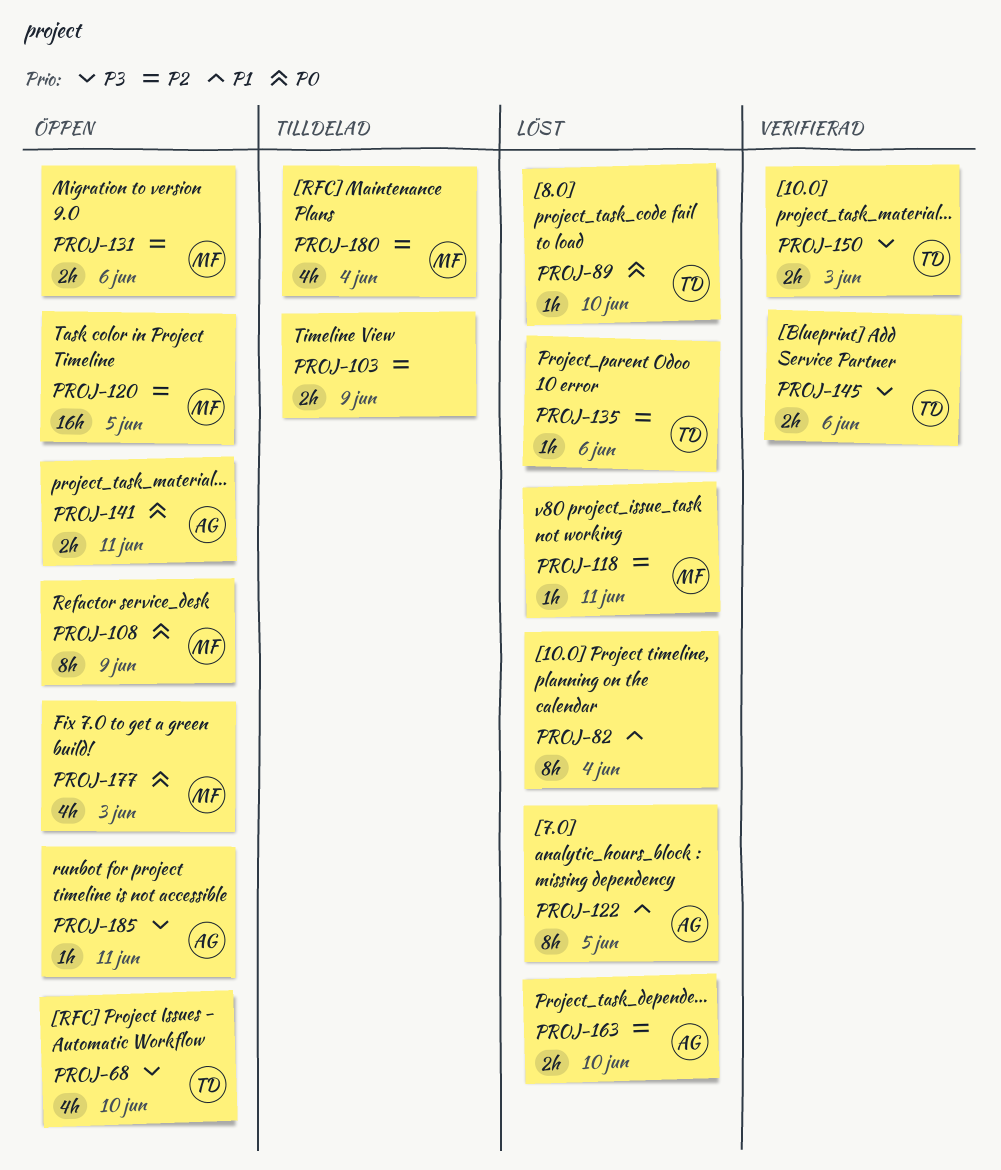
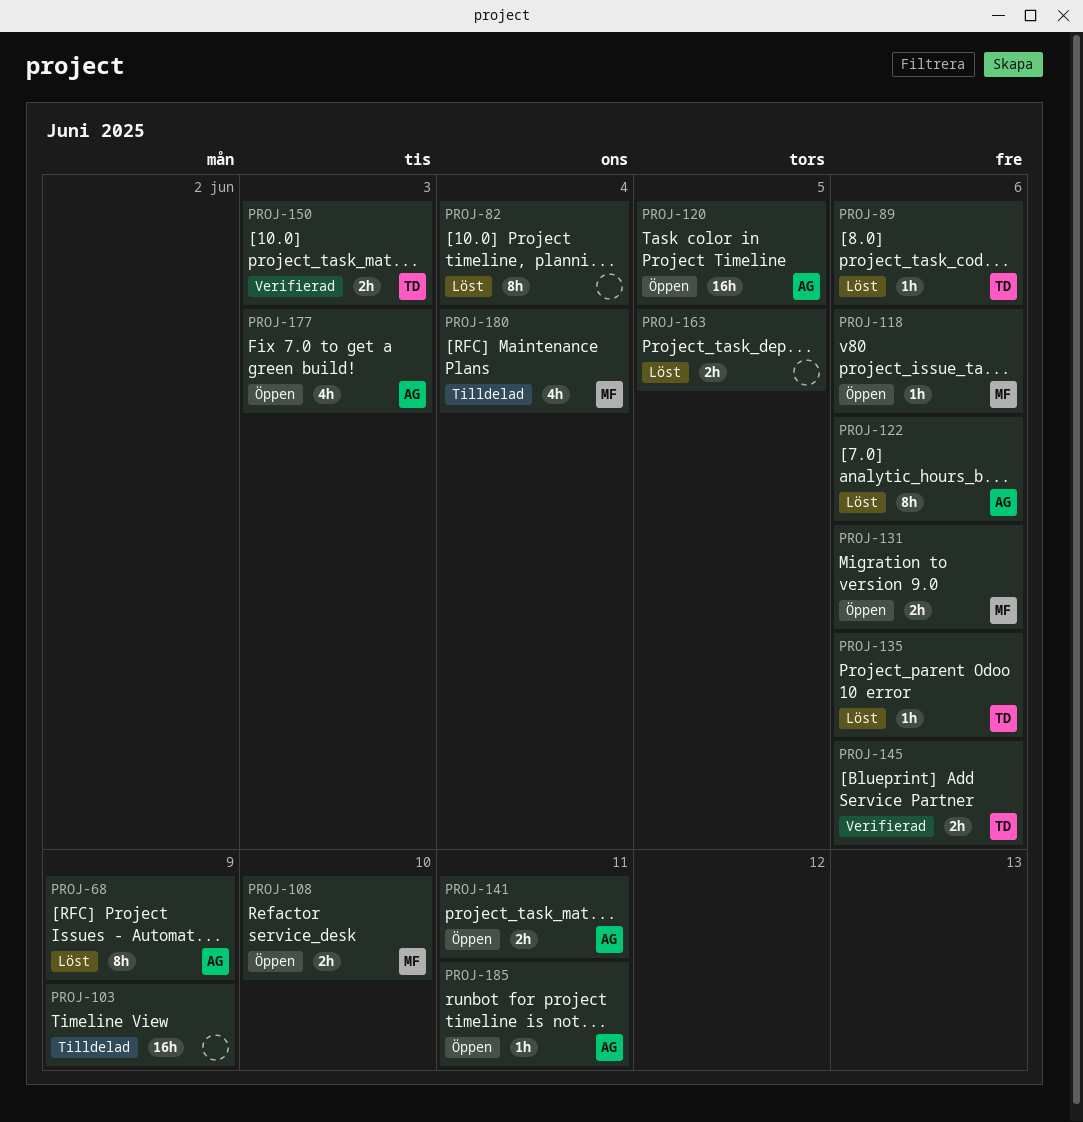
PROJ-68, status: Öppen -> Löst
PROJ-68, owner: TD -> AG
PROJ-68, estimate: 4h -> 8h
PROJ-68, due: Jun 10 -> Jun 9
PROJ-89, due: Jun 10 -> Jun 6
PROJ-103, estimate: 2h -> 16h
PROJ-108, estimate: 8h -> 2h
PROJ-108, due: Jun 9 -> Jun 10
PROJ-118, status: Löst -> Öppen
PROJ-118, due: Jun 11 -> Jun 6
PROJ-120, owner: MF -> AG
PROJ-122, due: Jun 5 -> Jun 6
PROJ-163, owner: AG -> none
PROJ-163, due: Jun 10 -> Jun 5
PROJ-177, owner: MF -> AG

